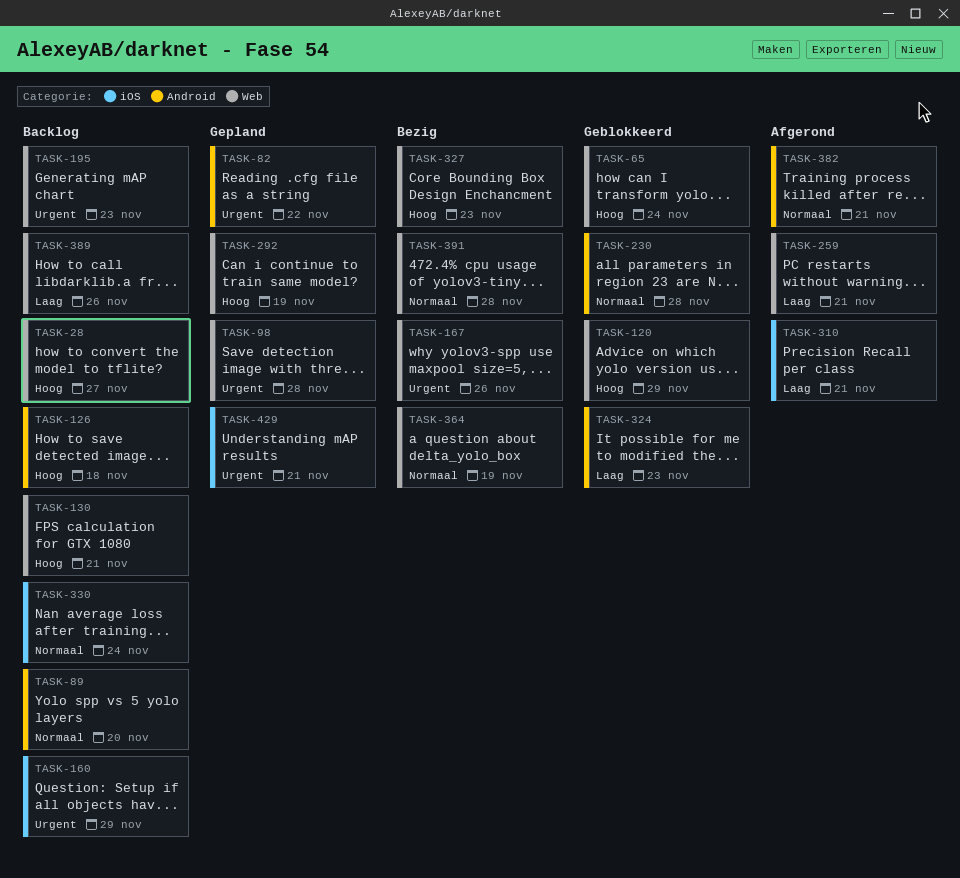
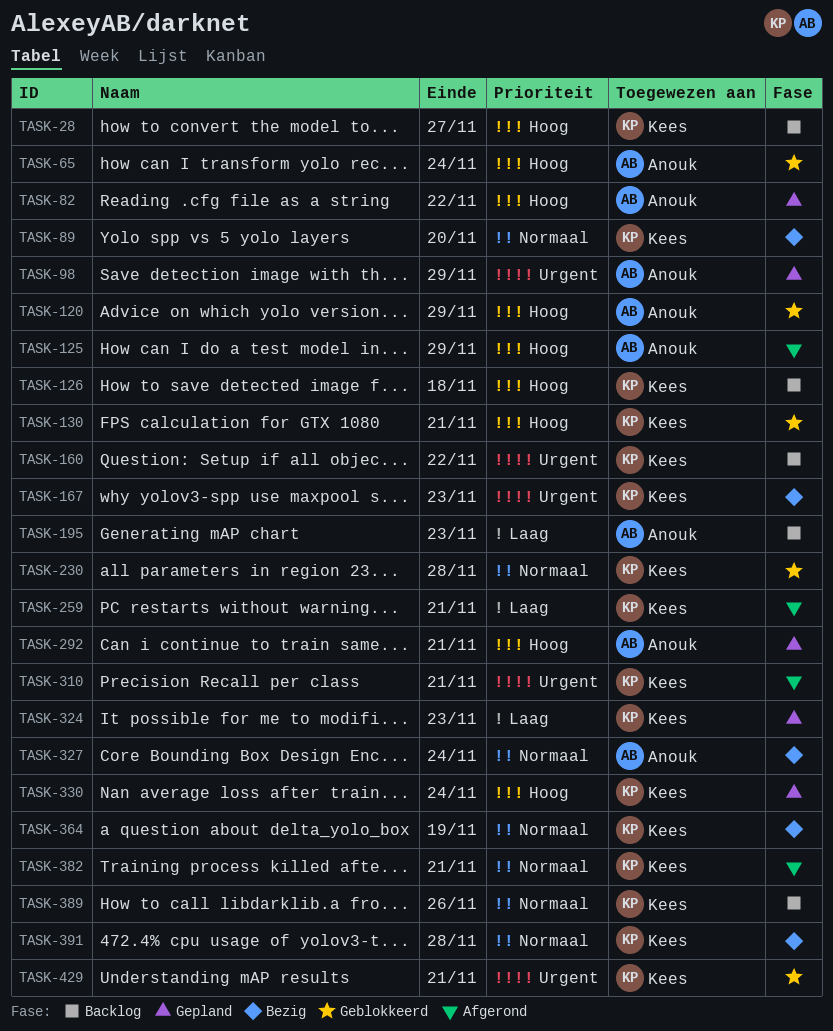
TASK-82, priority: Urgent -> Hoog
TASK-89, status: Backlog -> Bezig
TASK-98, due: Nov 28 -> Nov 29
TASK-125: none -> present
TASK-130, status: Backlog -> Geblokkeerd
TASK-160, due: Nov 29 -> Nov 22
TASK-167, due: Nov 26 -> Nov 23
TASK-195, priority: Urgent -> Laag
TASK-292, due: Nov 19 -> Nov 21
TASK-310, priority: Laag -> Urgent
TASK-324, status: Geblokkeerd -> Gepland
TASK-327, priority: Hoog -> Normaal
TASK-327, due: Nov 23 -> Nov 24
TASK-330, status: Backlog -> Gepland
TASK-330, priority: Normaal -> Hoog
TASK-389, priority: Laag -> Normaal
TASK-429, status: Gepland -> Geblokkeerd

